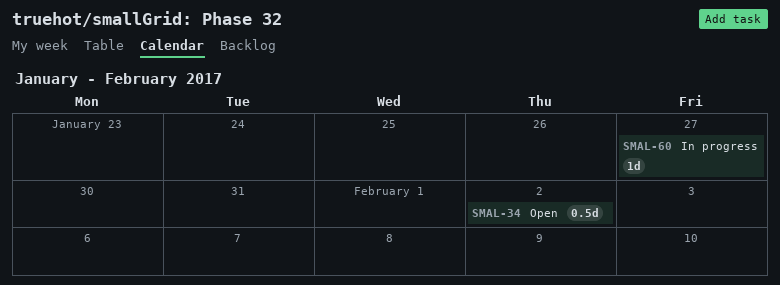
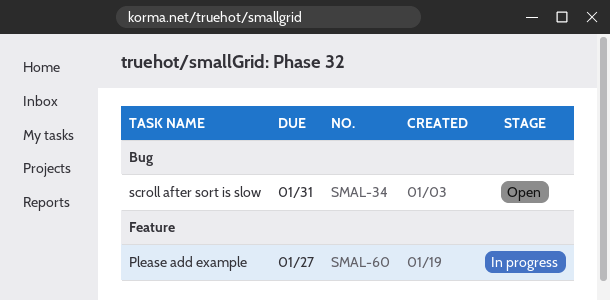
SMAL-34, due: Feb 2 -> Jan 31

